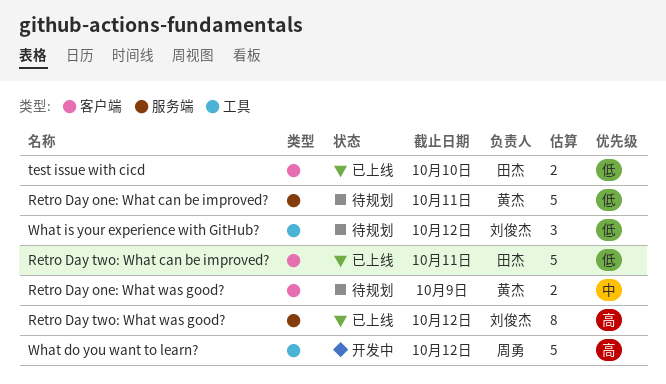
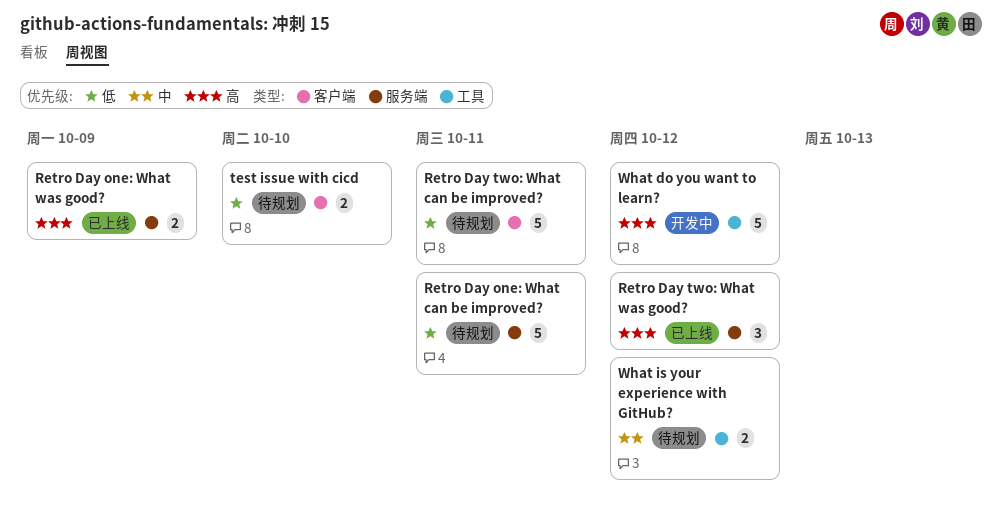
Retro Day one: What was good?, status: 待规划 -> 已上线
Retro Day one: What was good?, priority: 中 -> 高
Retro Day one: What was good?, label: 客户端 -> 服务端
Retro Day two: What can be improved?, status: 已上线 -> 待规划
Retro Day two: What was good?, estimate: 8 -> 3
test issue with cicd, status: 已上线 -> 待规划
What is your experience with GitHub?, priority: 低 -> 中
What is your experience with GitHub?, estimate: 3 -> 2

